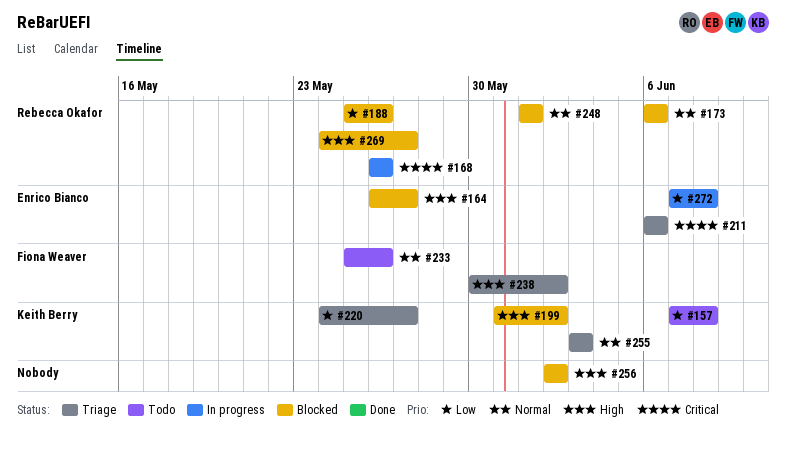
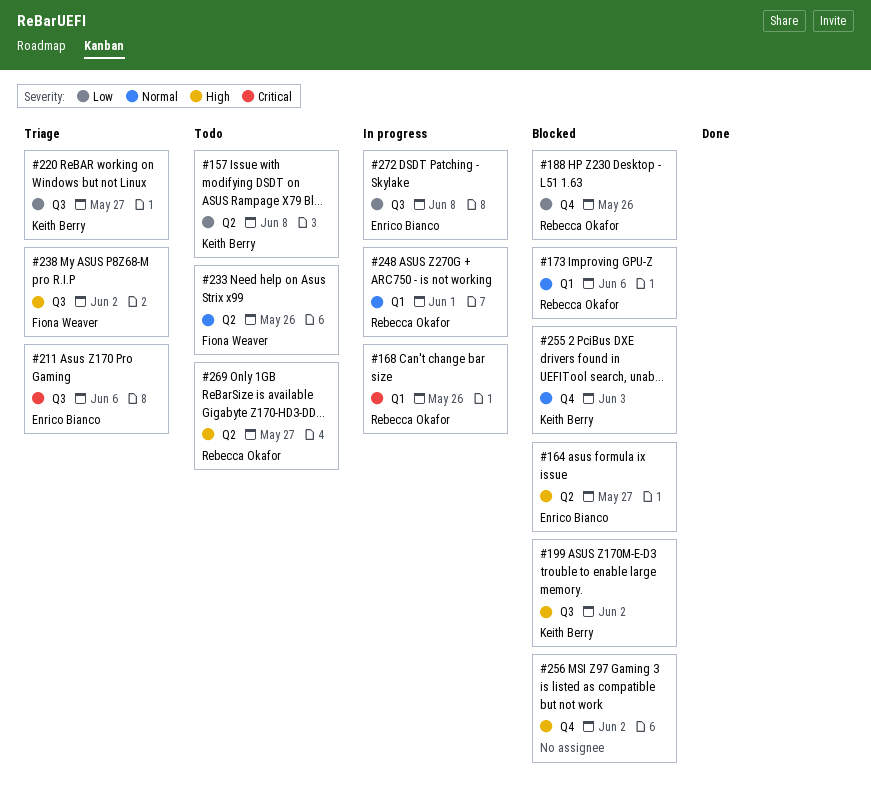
#248, status: Blocked -> In progress
#255, status: Triage -> Blocked
#269, status: Blocked -> Todo

